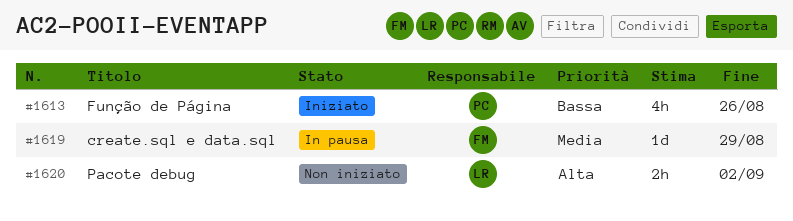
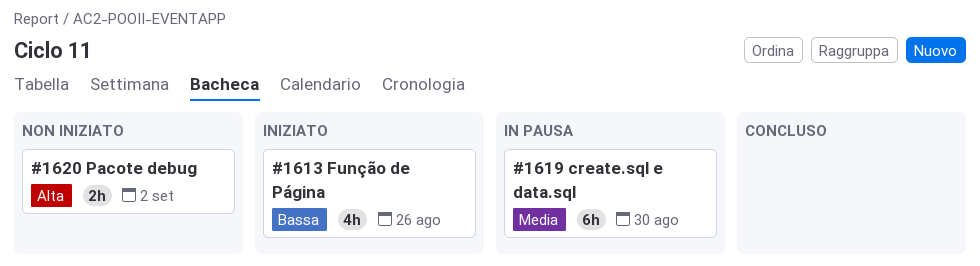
#1619, estimate: 1d -> 6h
#1619, due: Aug 29 -> Aug 30

